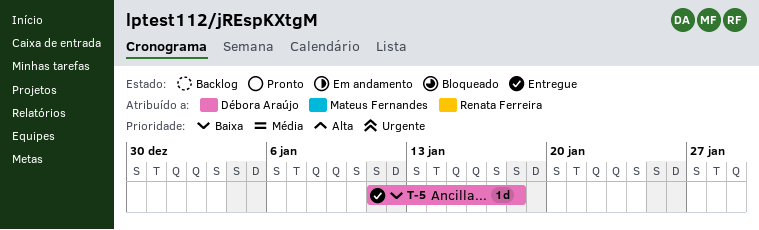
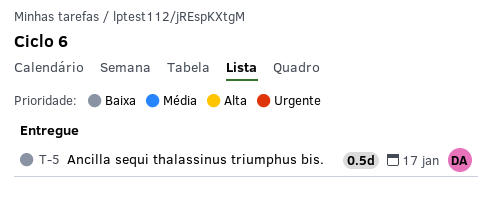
T-5, estimate: 1d -> 0.5d
T-5, due: Jan 18 -> Jan 17

